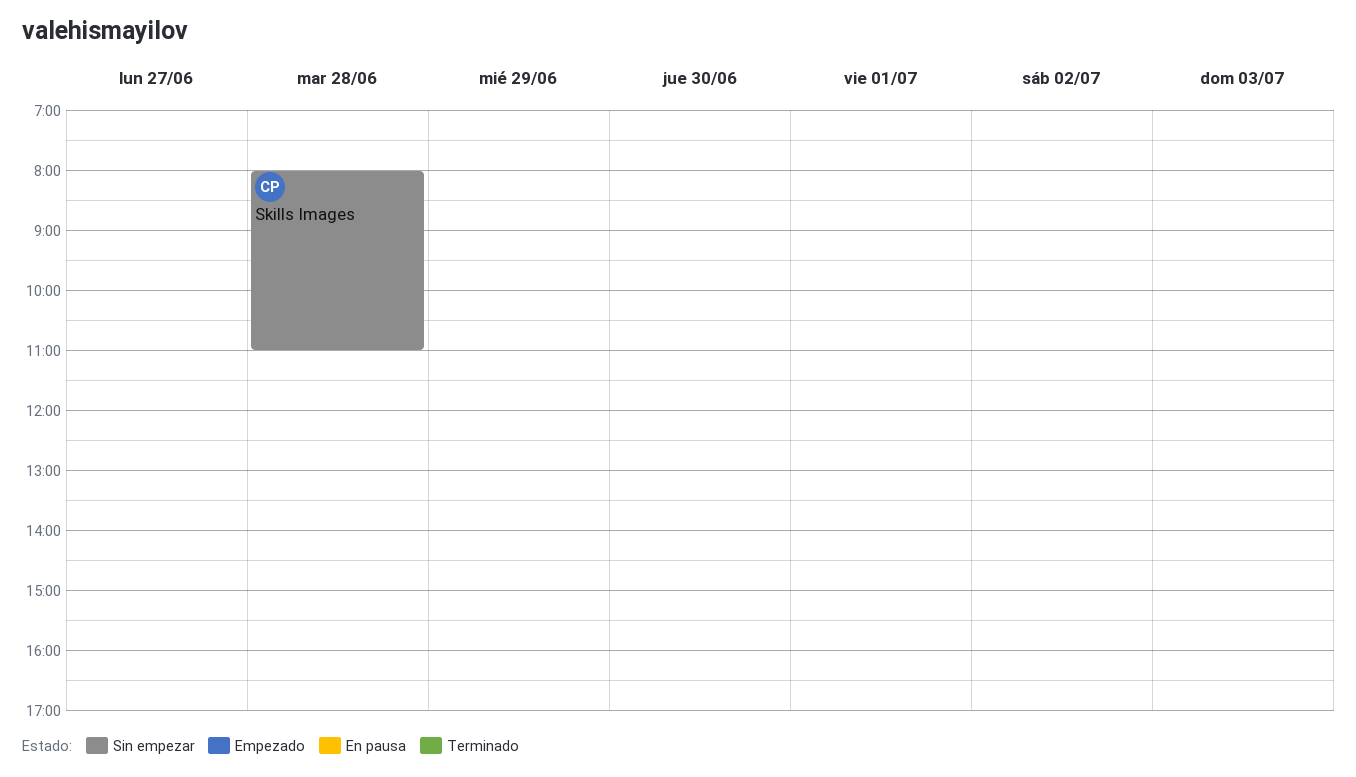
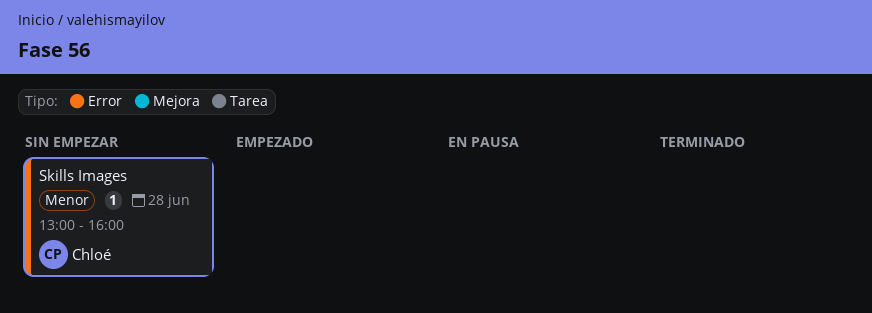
Skills Images, begins: 08:00 -> 13:00
Skills Images, ends: 11:00 -> 16:00

